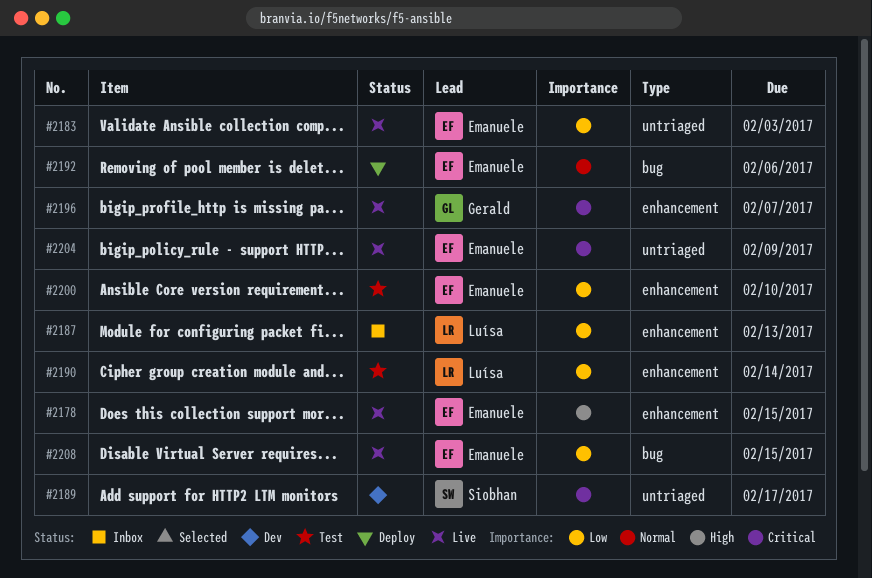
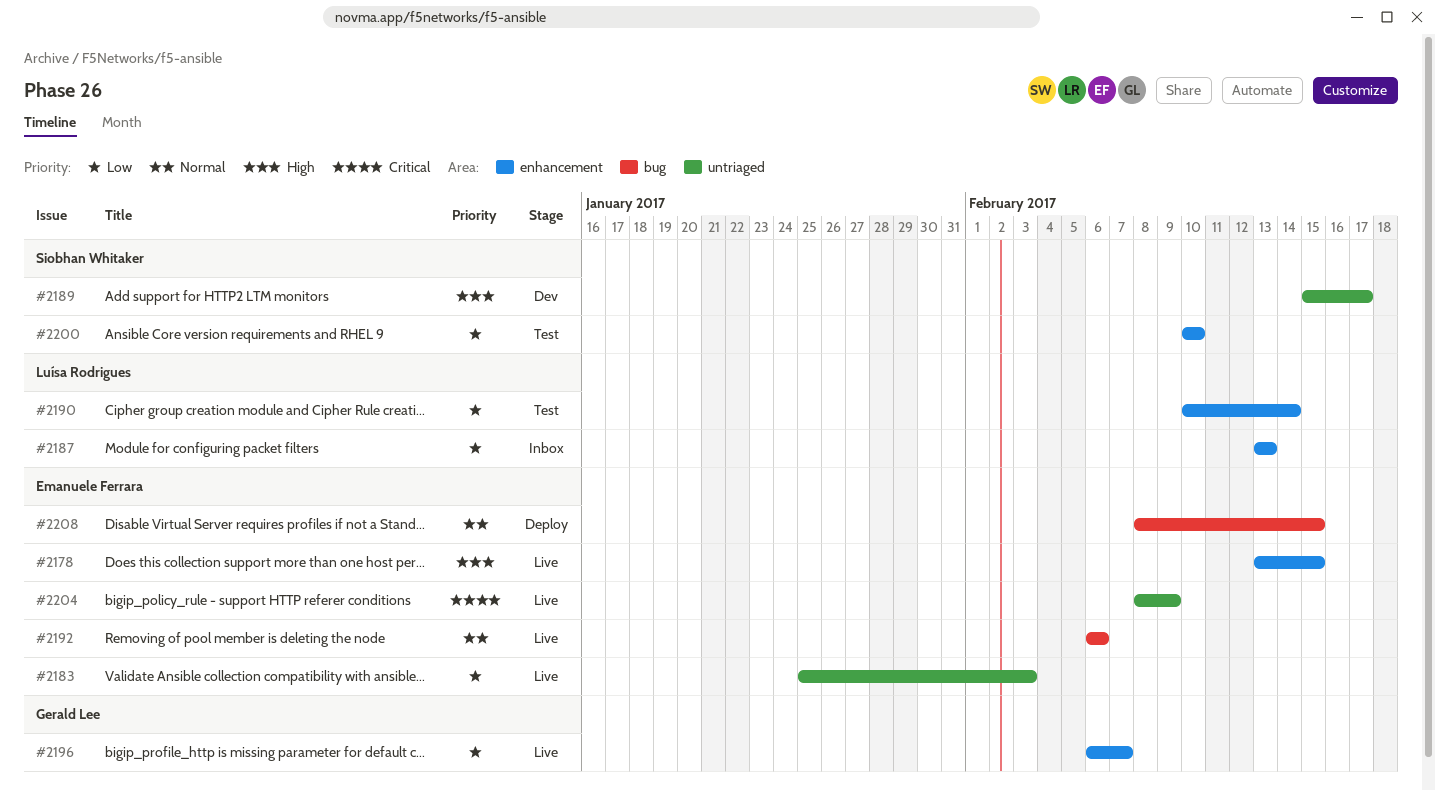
#2189, priority: Critical -> High
#2192, status: Deploy -> Live
#2196, priority: Critical -> Low
#2200, owner: Emanuele Ferrara -> Siobhan Whitaker
#2208, status: Live -> Deploy
#2208, priority: Low -> Normal

